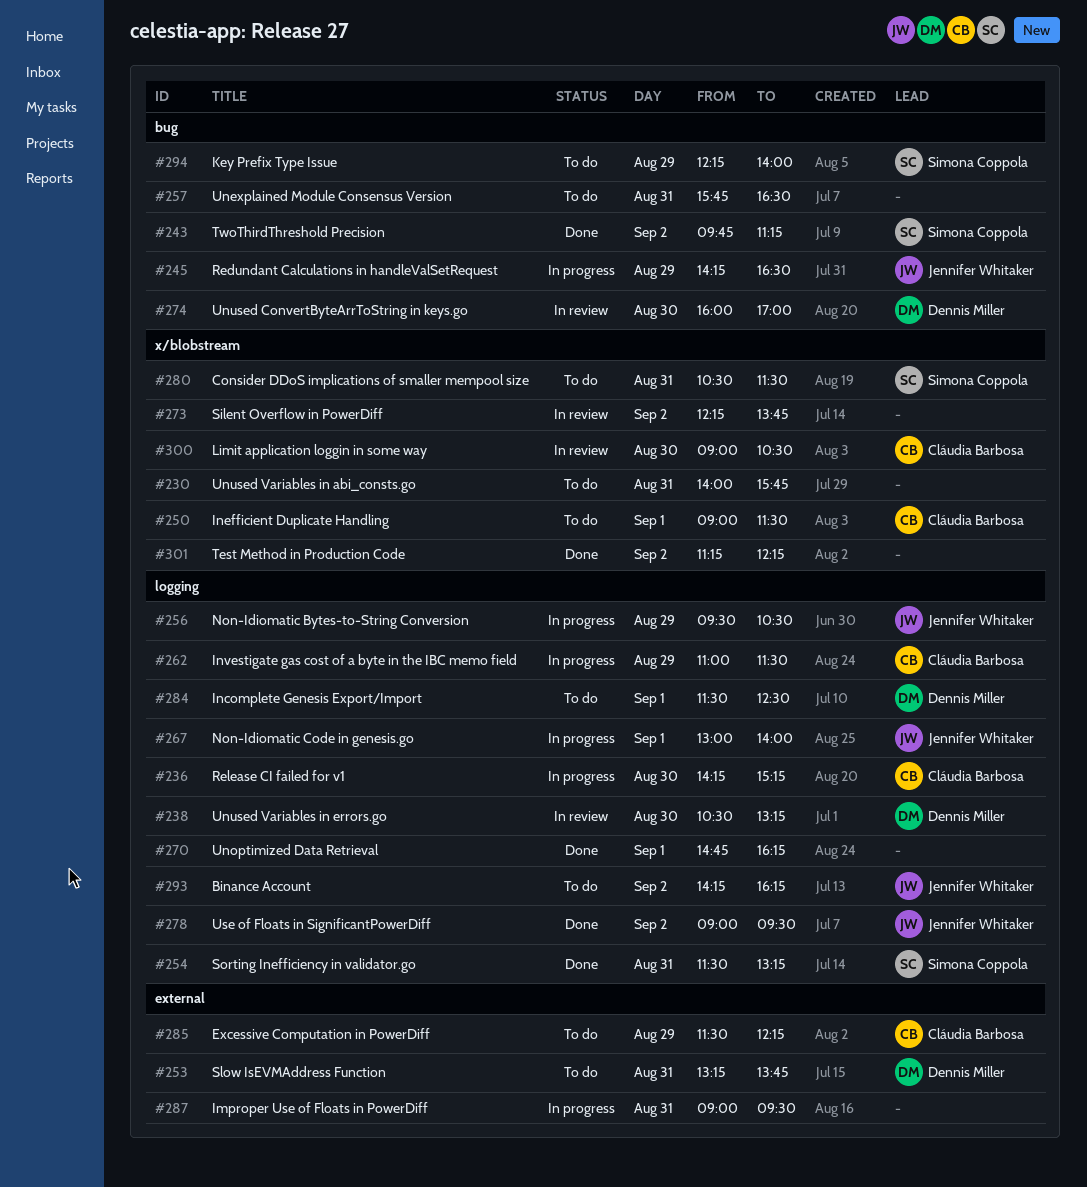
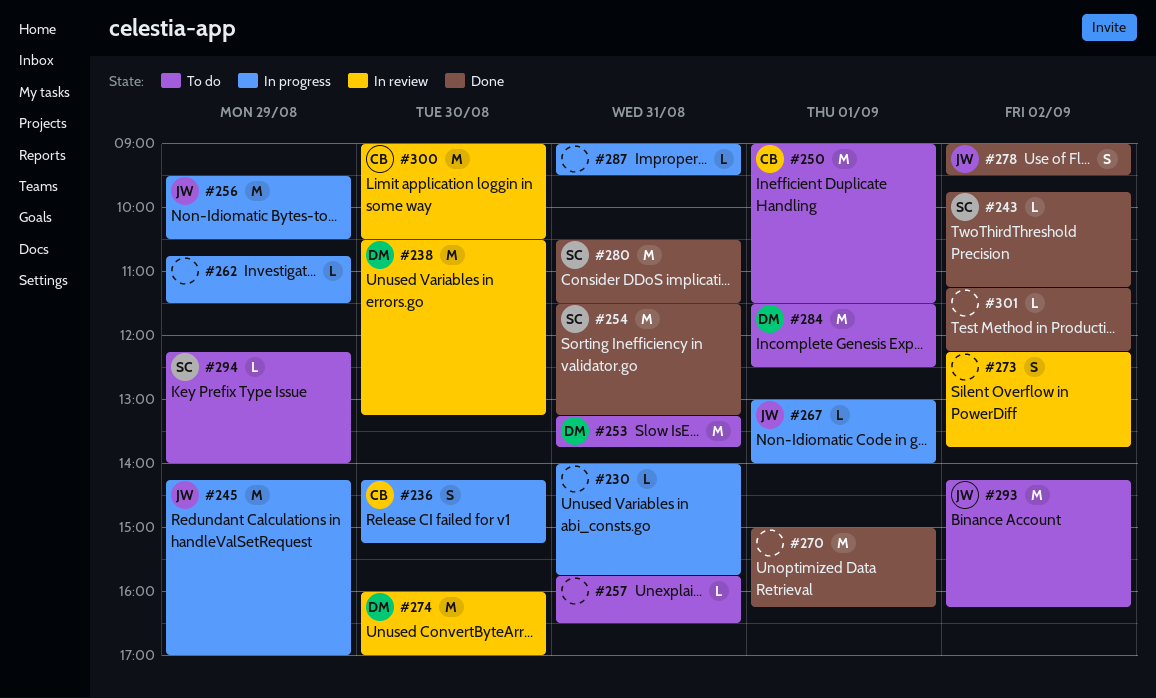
#230, status: To do -> In progress
#245, ends: 16:30 -> 17:00
#262, owner: Cláudia Barbosa -> none
#262, begins: 11:00 -> 10:45
#270, begins: 14:45 -> 15:00
#280, status: To do -> Done
#285: present -> none

